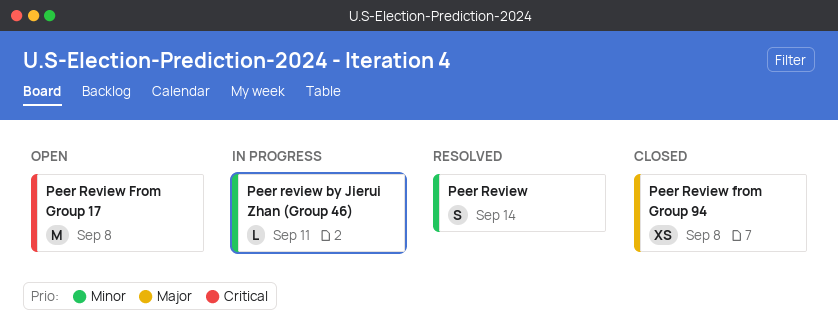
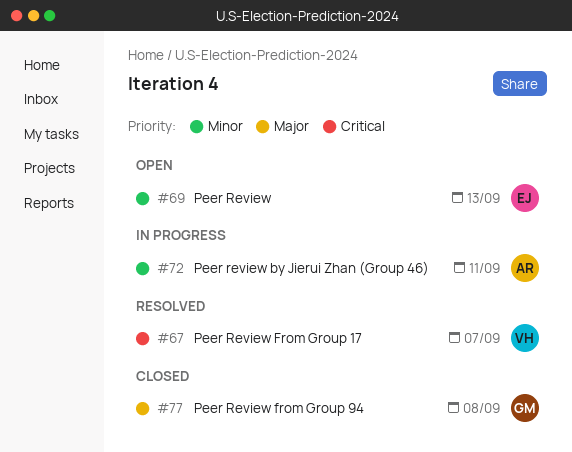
Peer Review, status: Resolved -> Open
Peer Review, due: Sep 14 -> Sep 13
Peer Review From Group 17, status: Open -> Resolved
Peer Review From Group 17, due: Sep 8 -> Sep 7

